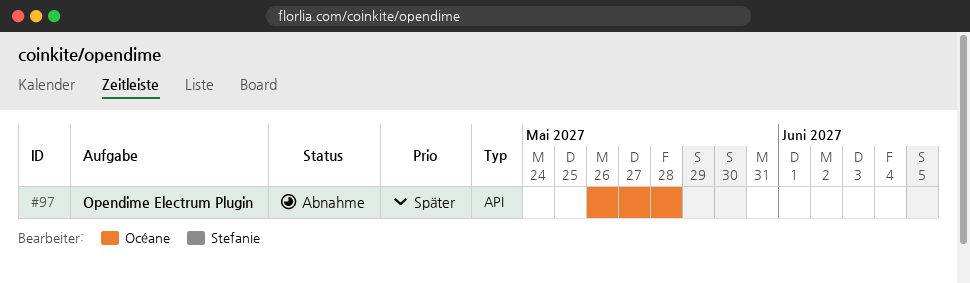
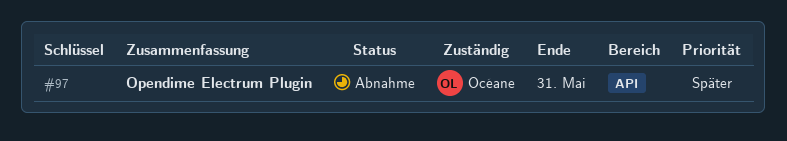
#97, due: May 28 -> May 31

